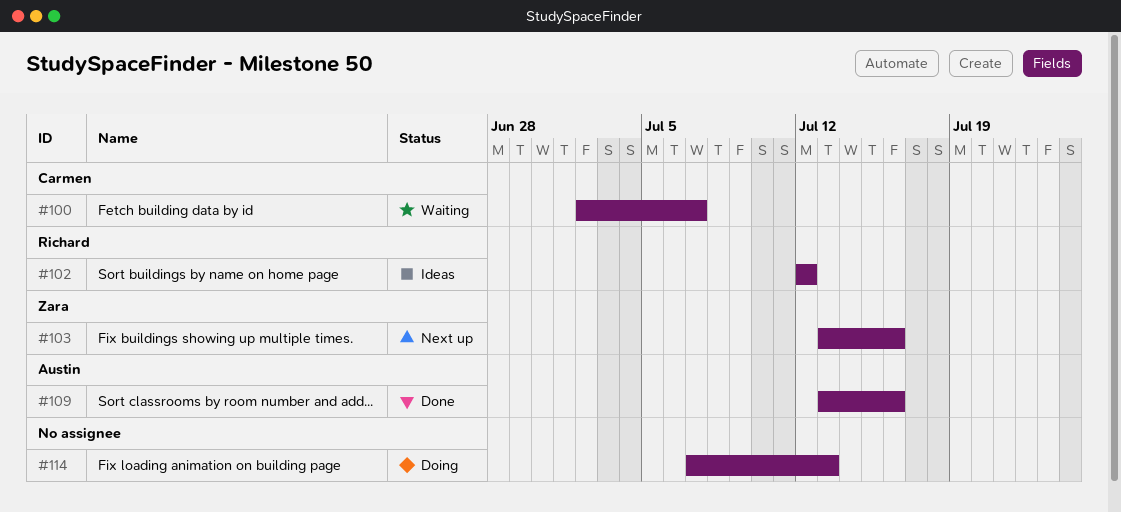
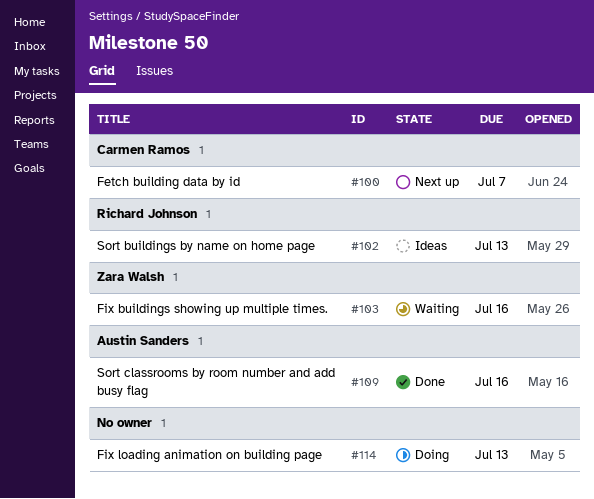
#100, status: Waiting -> Next up
#102, due: Jul 12 -> Jul 13
#103, status: Next up -> Waiting

